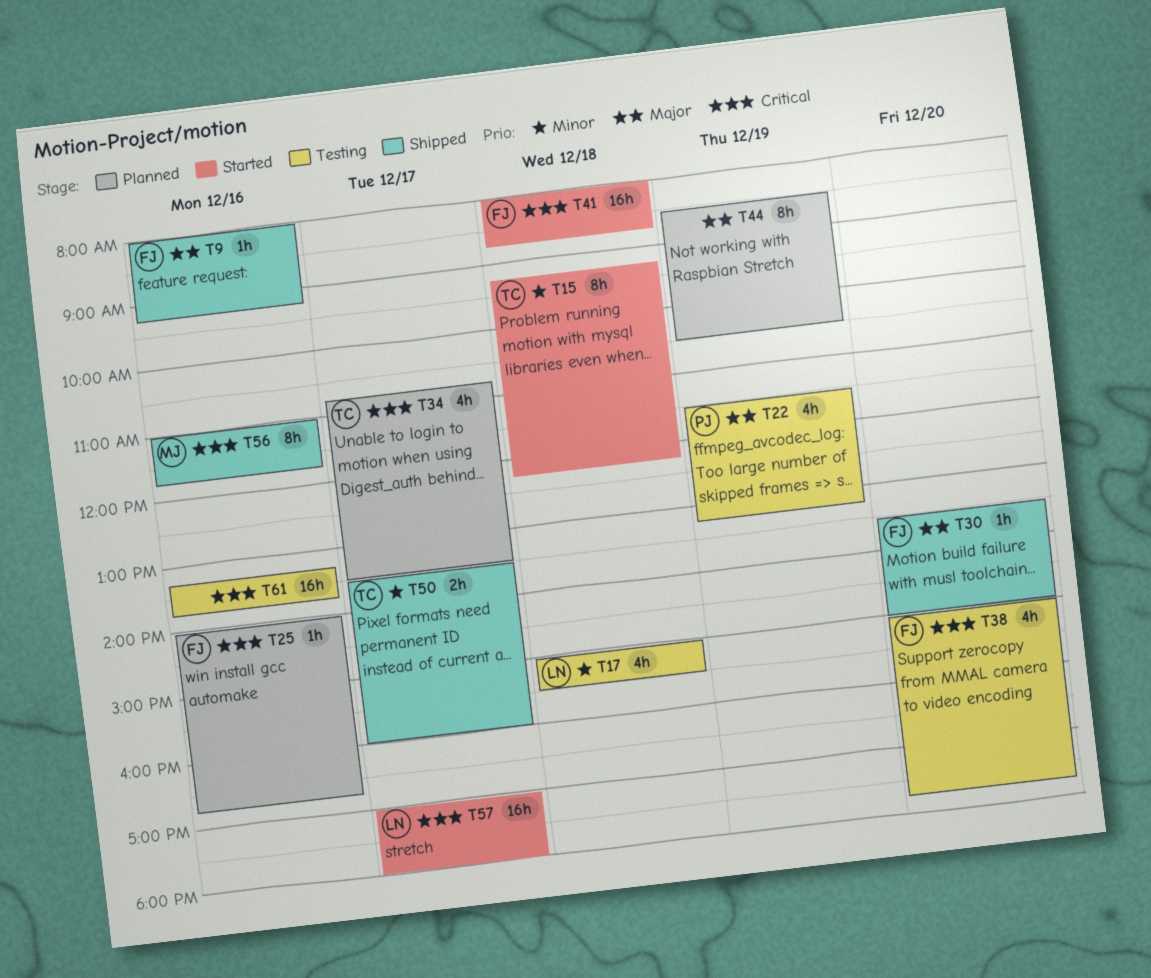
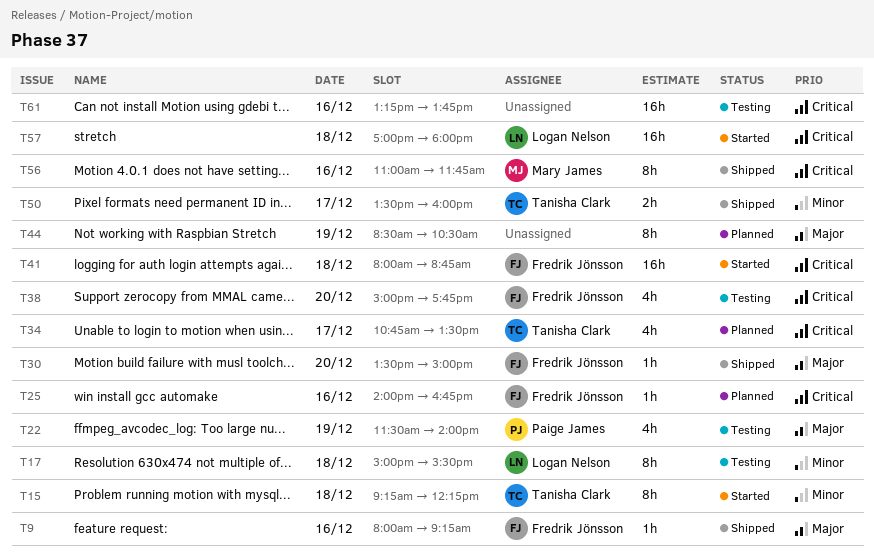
T17, estimate: 4h -> 8h
T22, ends: 13:15 -> 14:00
T57, day: Dec 17 -> Dec 18

